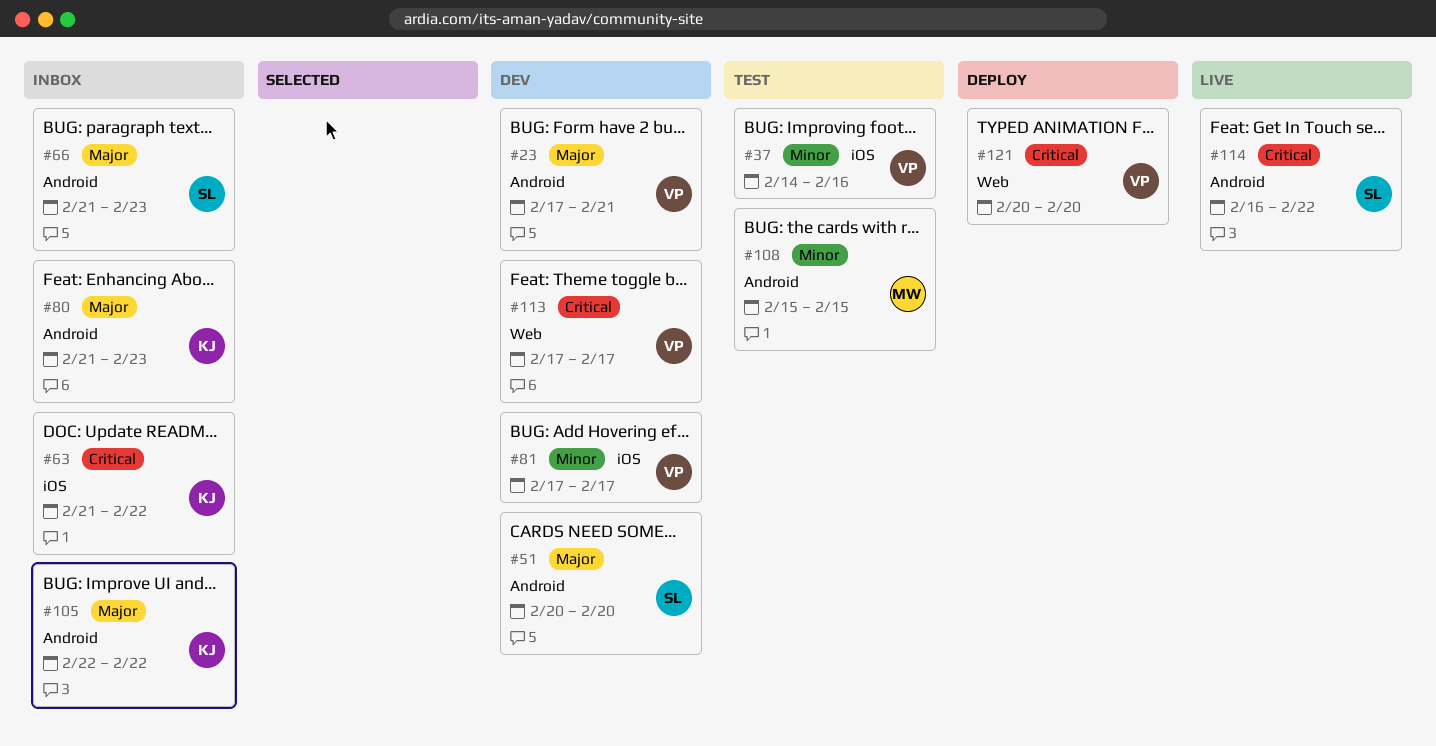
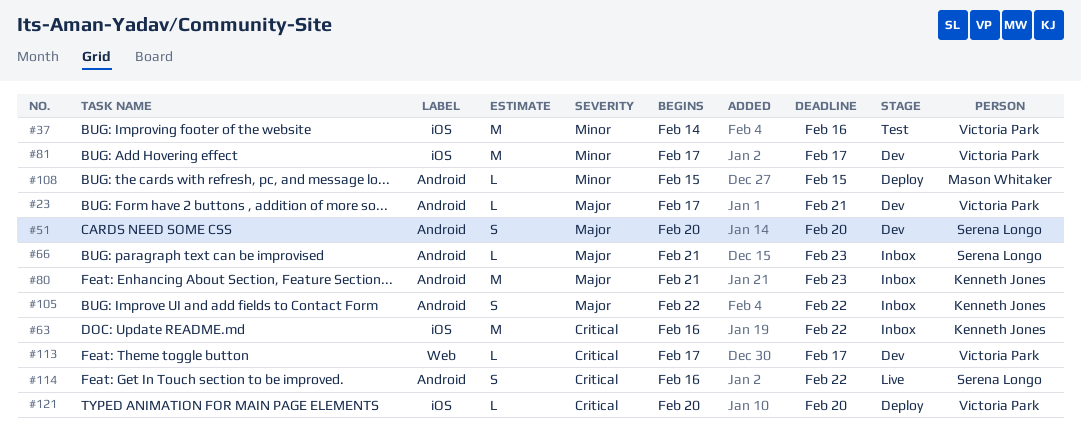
#63, start: Feb 21 -> Feb 16
#108, status: Test -> Deploy
#121, label: Web -> iOS

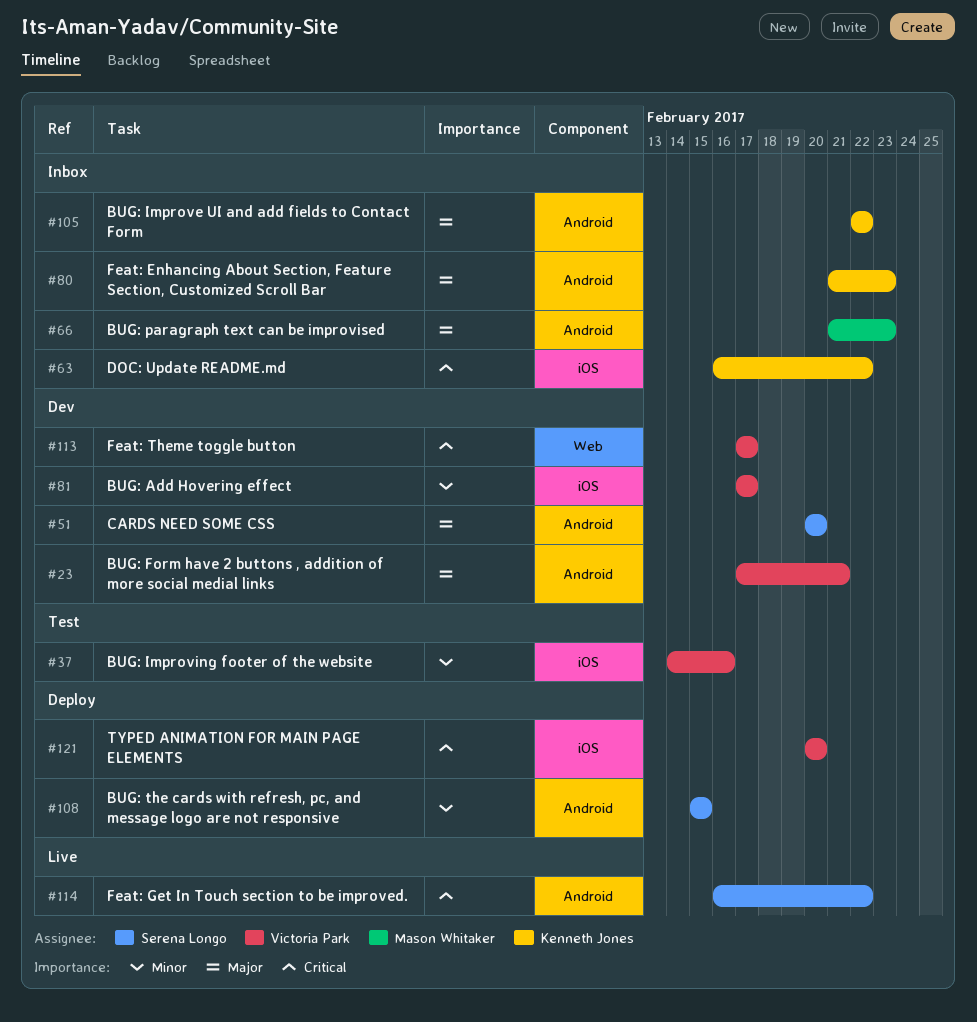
#66, owner: Serena Longo -> Mason Whitaker
#108, owner: Mason Whitaker -> Serena Longo

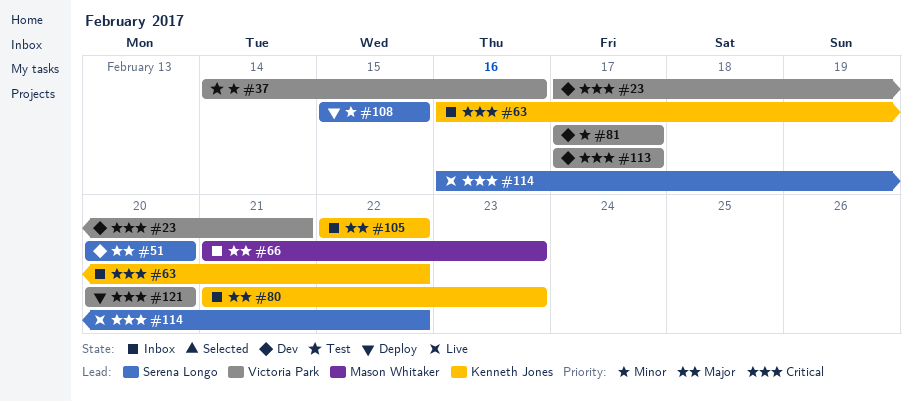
#23, priority: Major -> Critical

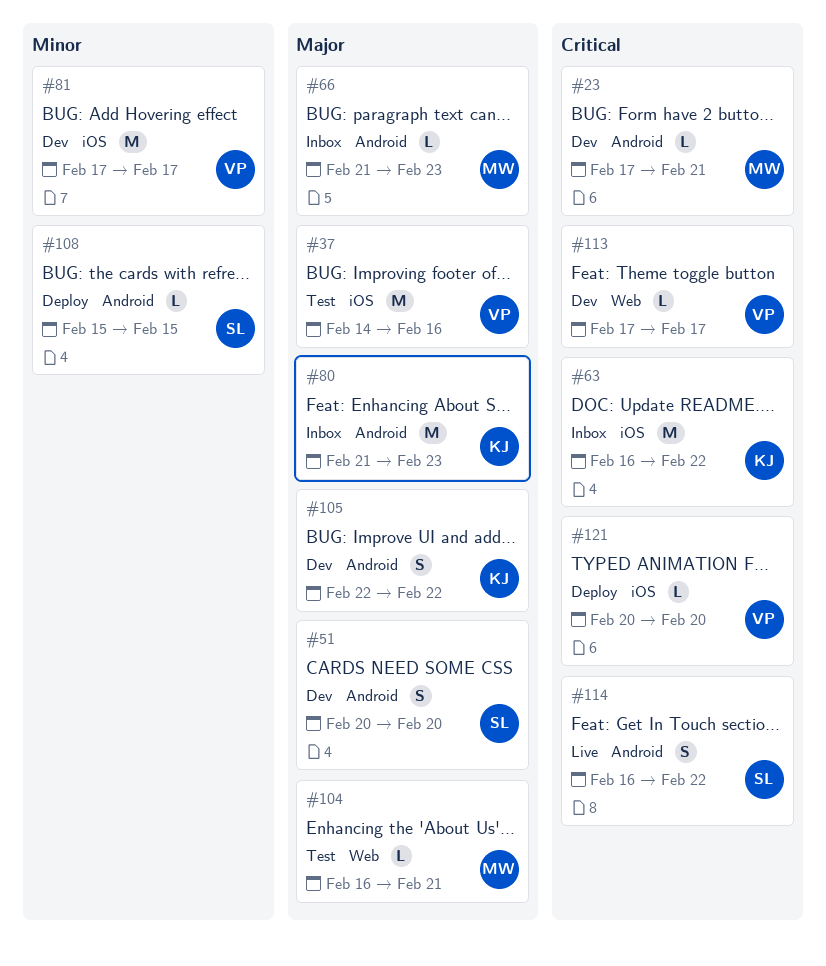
#23, owner: Victoria Park -> Mason Whitaker
#37, priority: Minor -> Major
#104: none -> present
#105, status: Inbox -> Dev

